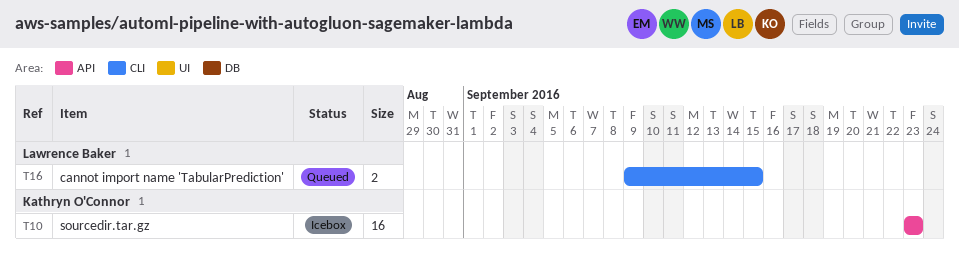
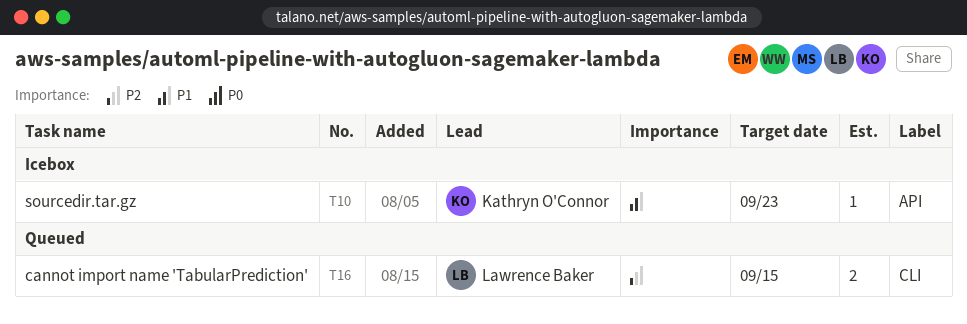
T10, estimate: 16 -> 1

